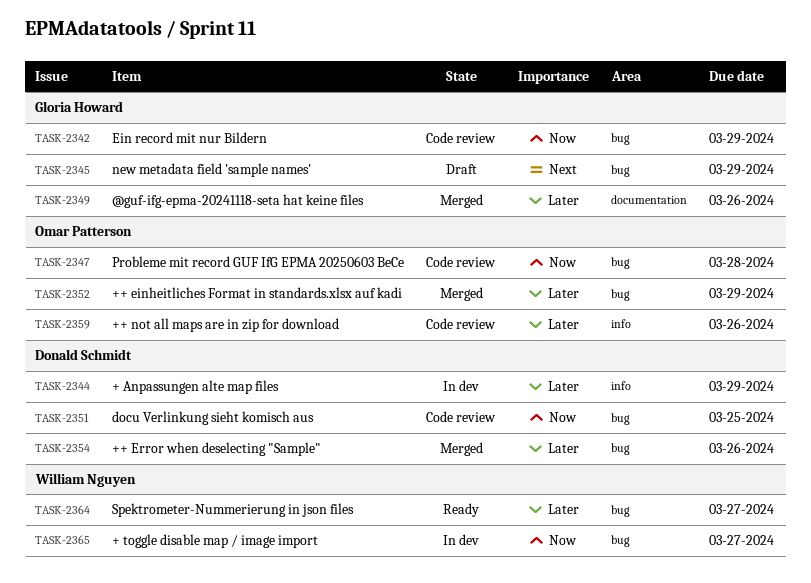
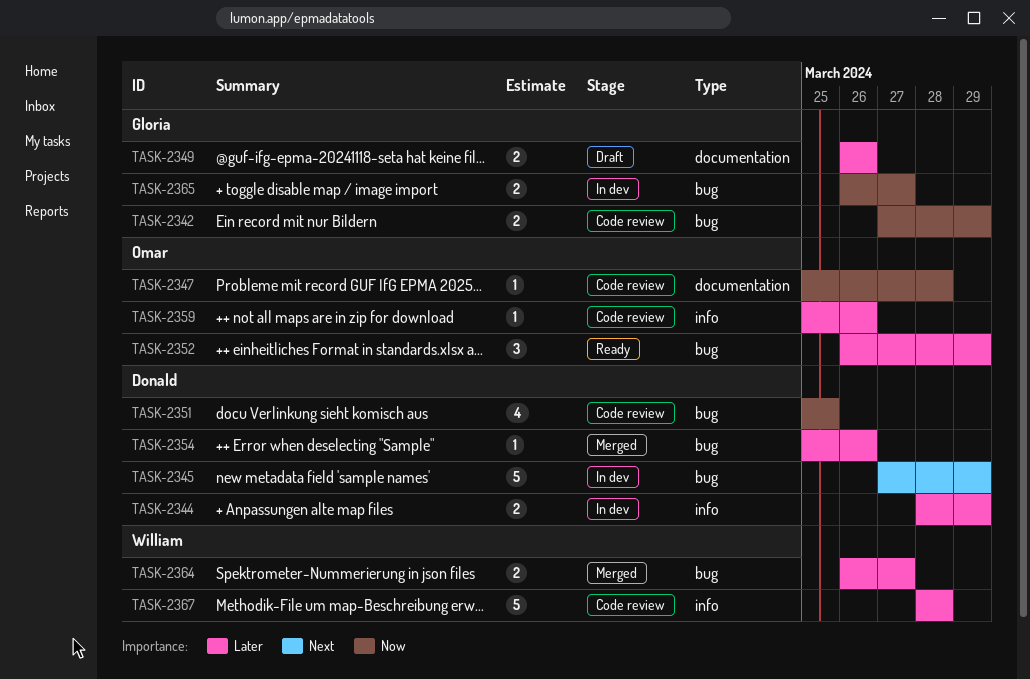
TASK-2345, status: Draft -> In dev
TASK-2345, owner: Gloria Howard -> Donald Schmidt
TASK-2347, label: bug -> documentation
TASK-2349, status: Merged -> Draft
TASK-2352, status: Merged -> Ready
TASK-2364, status: Ready -> Merged
TASK-2365, owner: William Nguyen -> Gloria Howard
TASK-2367: none -> present

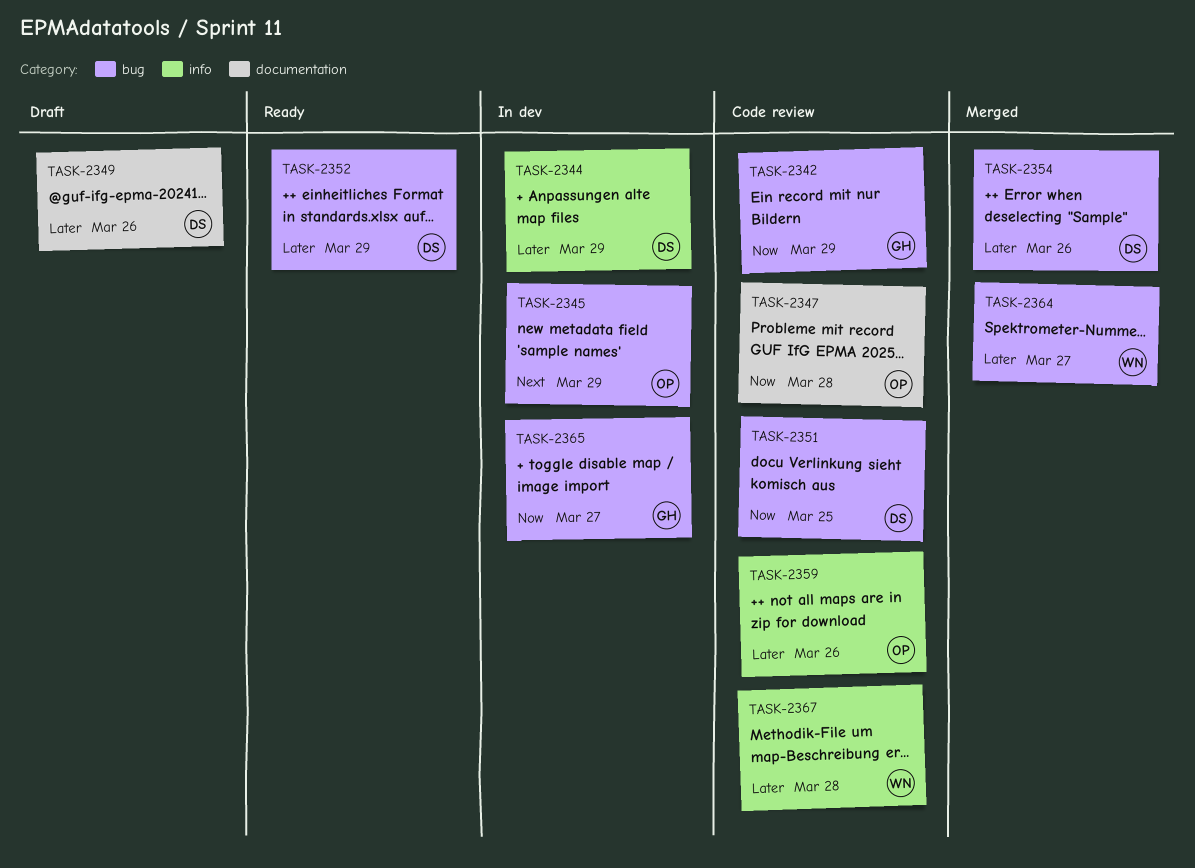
TASK-2345, owner: Donald -> Omar
TASK-2349, owner: Gloria -> Donald
TASK-2352, owner: Omar -> Donald

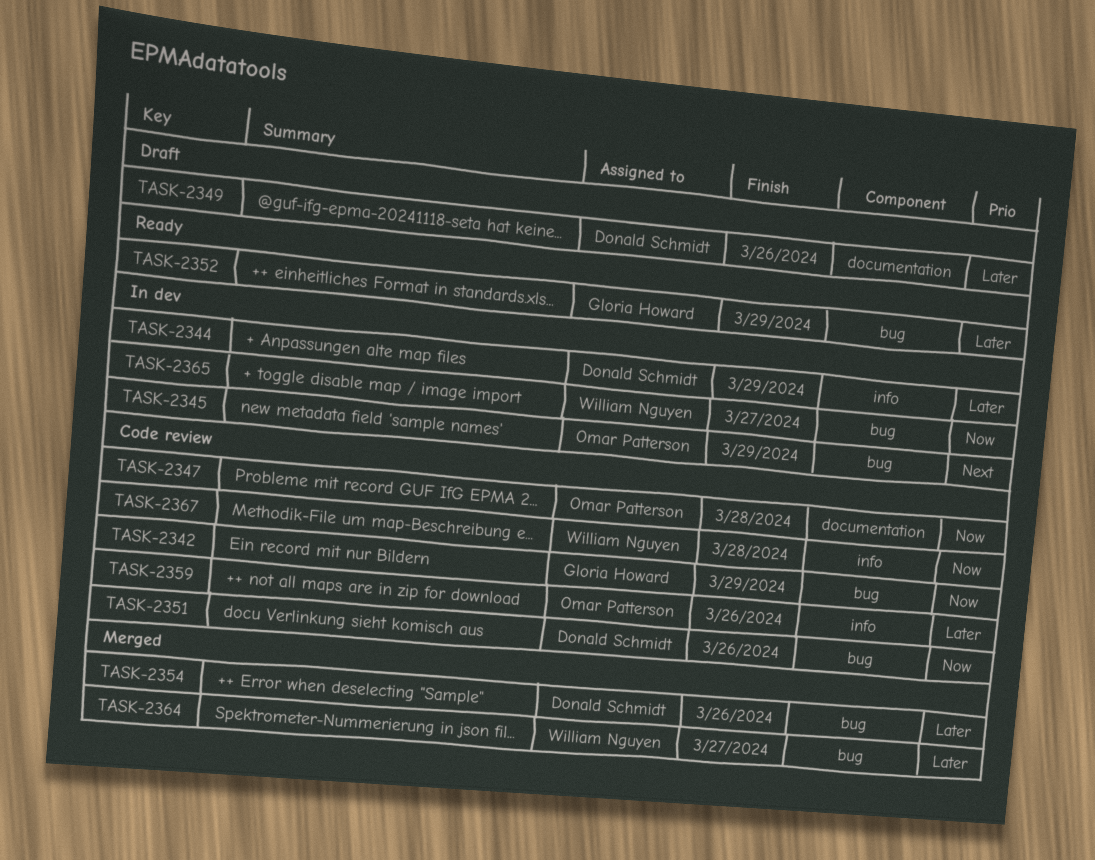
TASK-2351, due: Mar 25 -> Mar 26
TASK-2352, owner: Donald Schmidt -> Gloria Howard
TASK-2365, owner: Gloria Howard -> William Nguyen
TASK-2367, priority: Later -> Now

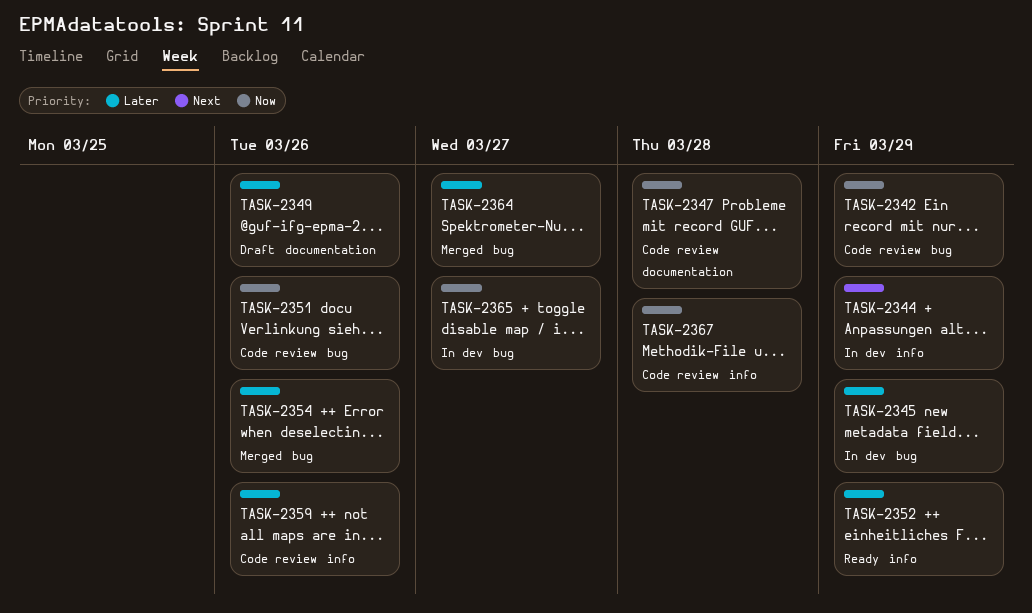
TASK-2344, priority: Later -> Next
TASK-2345, priority: Next -> Later
TASK-2352, label: bug -> info

